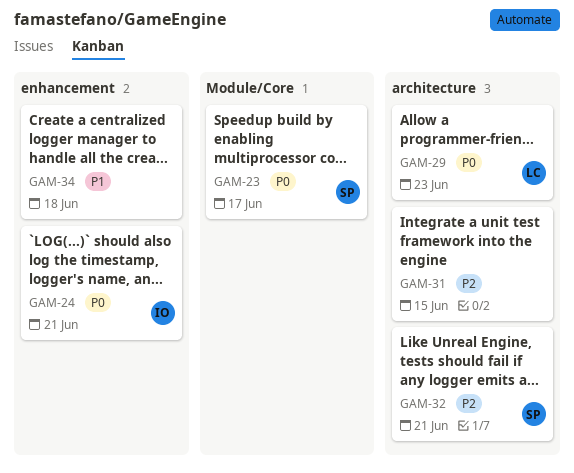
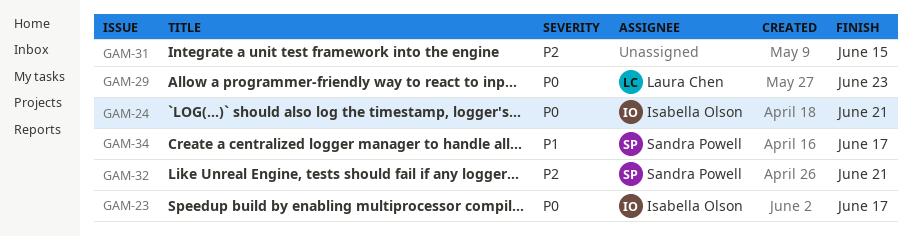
GAM-23, owner: Sandra Powell -> Isabella Olson
GAM-34, owner: none -> Sandra Powell
GAM-34, due: Jun 18 -> Jun 17

